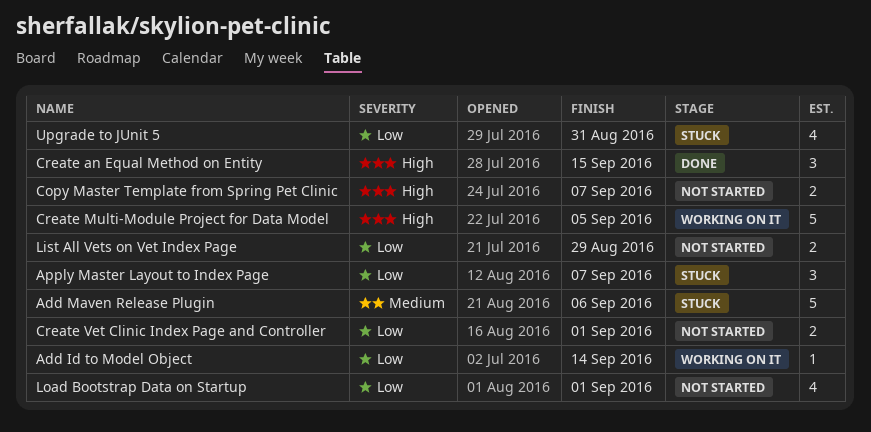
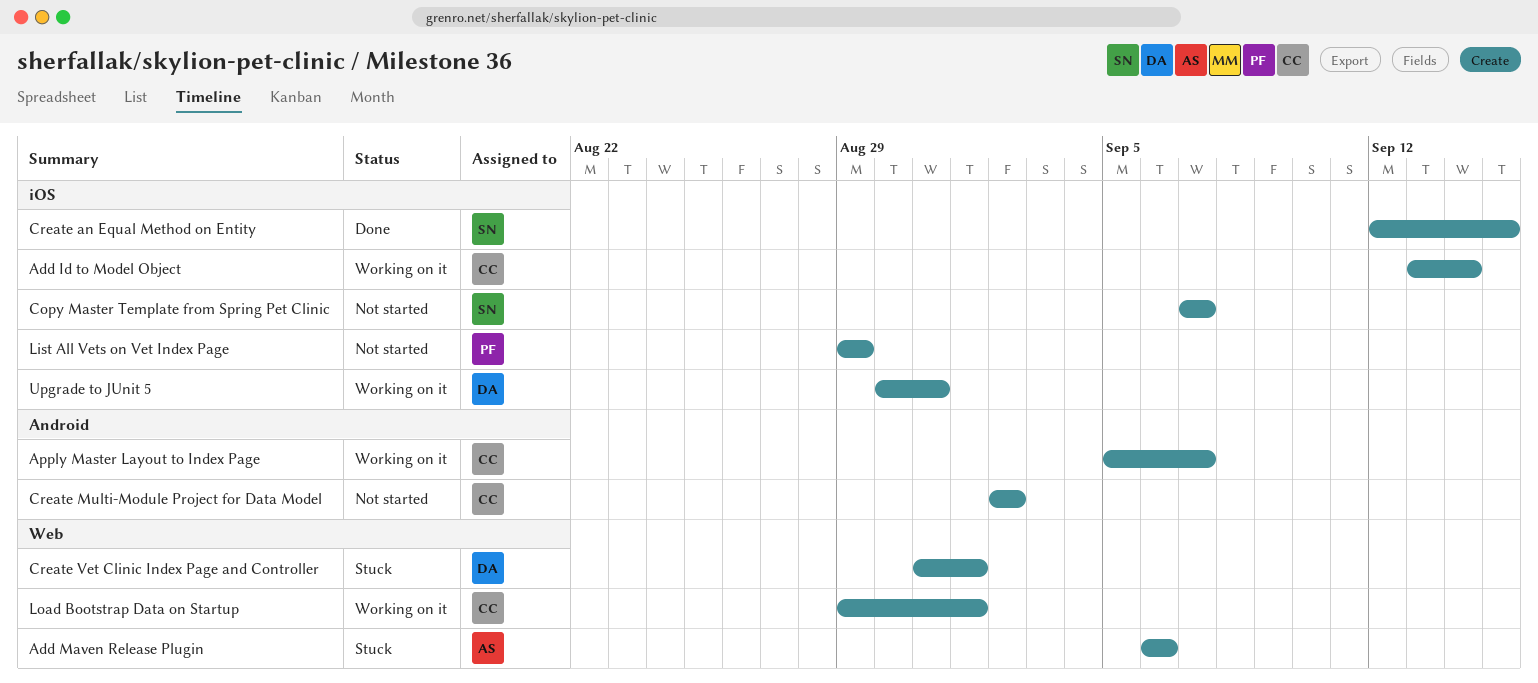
Apply Master Layout to Index Page, status: Stuck -> Working on it
Create Multi-Module Project for Data Model, status: Working on it -> Not started
Create Multi-Module Project for Data Model, due: Sep 5 -> Sep 2
Create Vet Clinic Index Page and Controller, status: Not started -> Stuck
Load Bootstrap Data on Startup, status: Not started -> Working on it
Upgrade to JUnit 5, status: Stuck -> Working on it

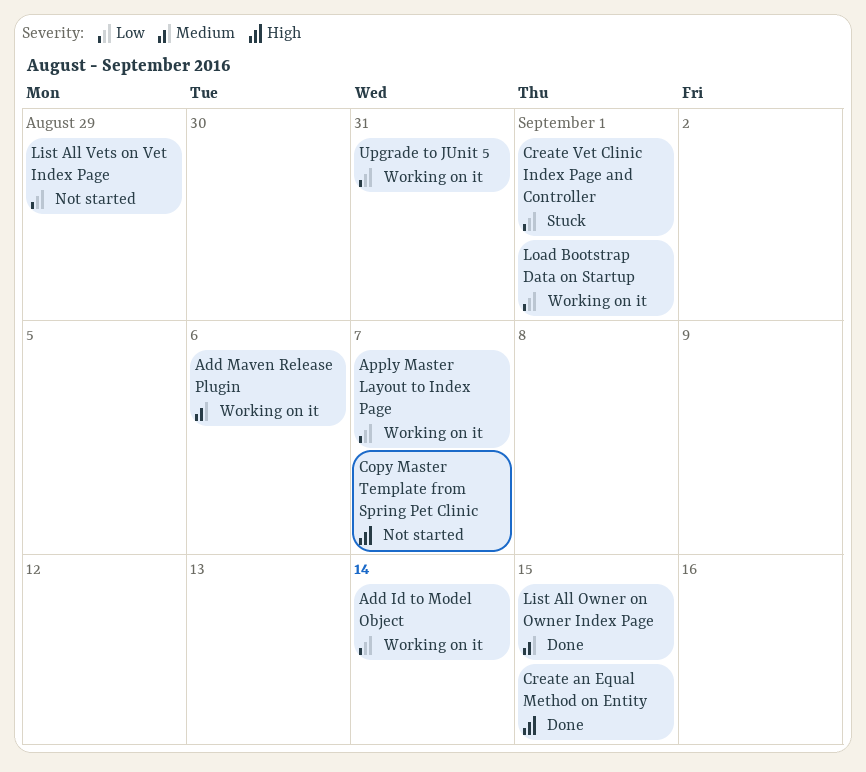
Add Maven Release Plugin, status: Stuck -> Working on it
Create Multi-Module Project for Data Model: present -> none
List All Owner on Owner Index Page: none -> present

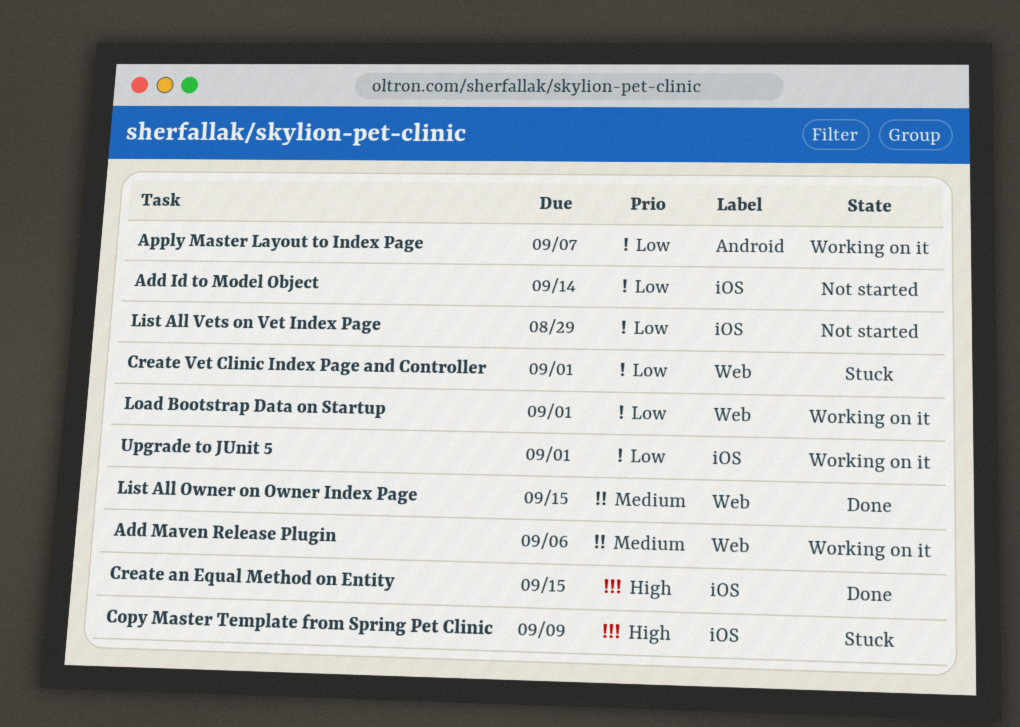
Add Id to Model Object, status: Working on it -> Not started
Copy Master Template from Spring Pet Clinic, status: Not started -> Stuck
Copy Master Template from Spring Pet Clinic, due: Sep 7 -> Sep 9
Upgrade to JUnit 5, due: Aug 31 -> Sep 1

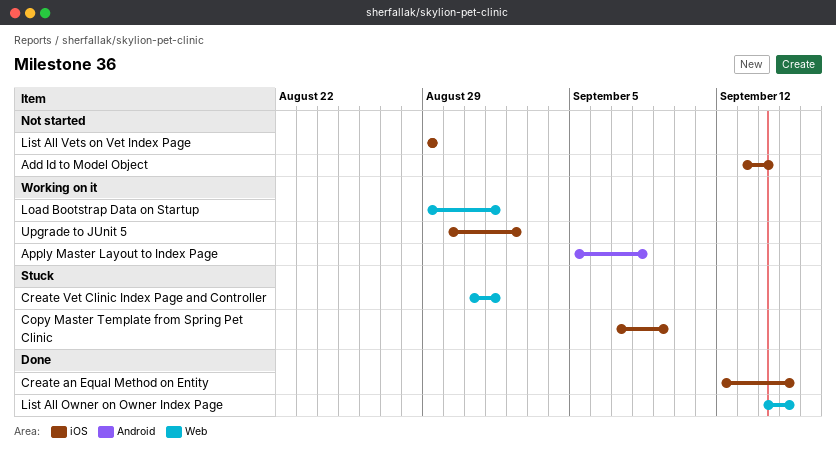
Add Maven Release Plugin: present -> none
Apply Master Layout to Index Page, due: Sep 7 -> Sep 8
Upgrade to JUnit 5, due: Sep 1 -> Sep 2

